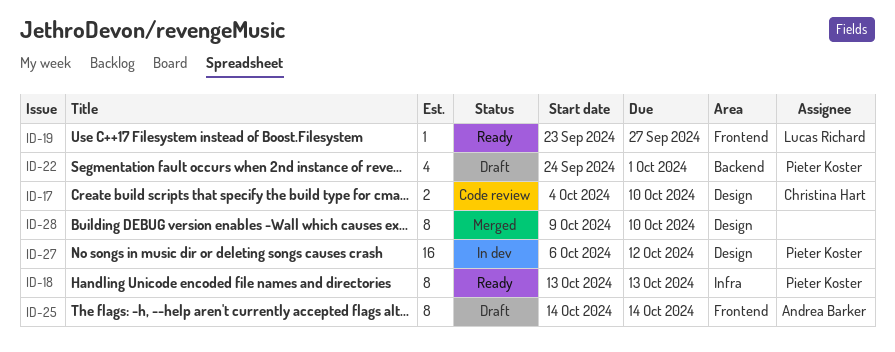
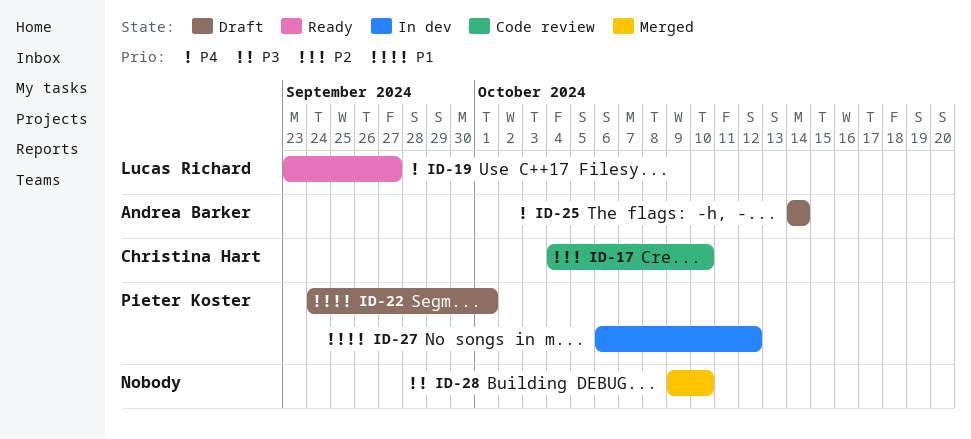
ID-18: present -> none

